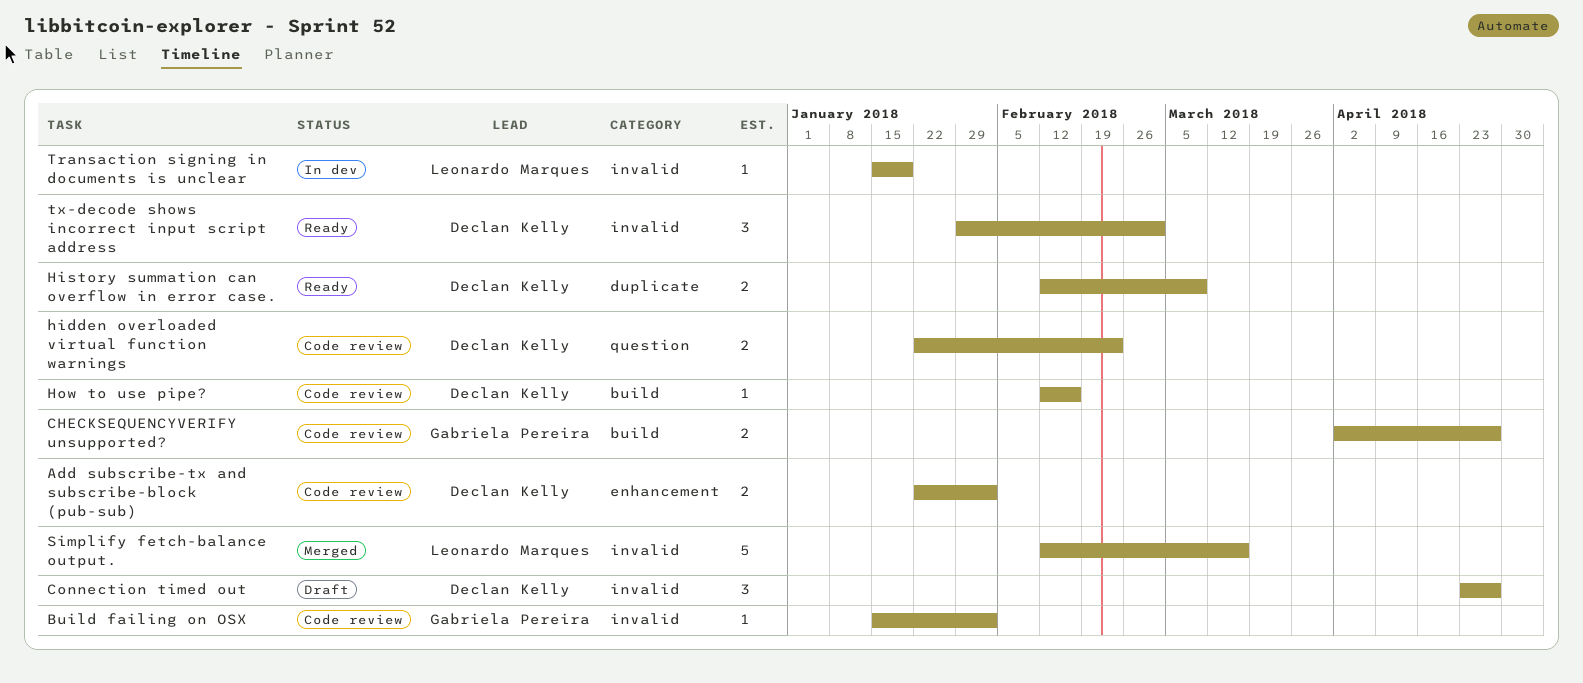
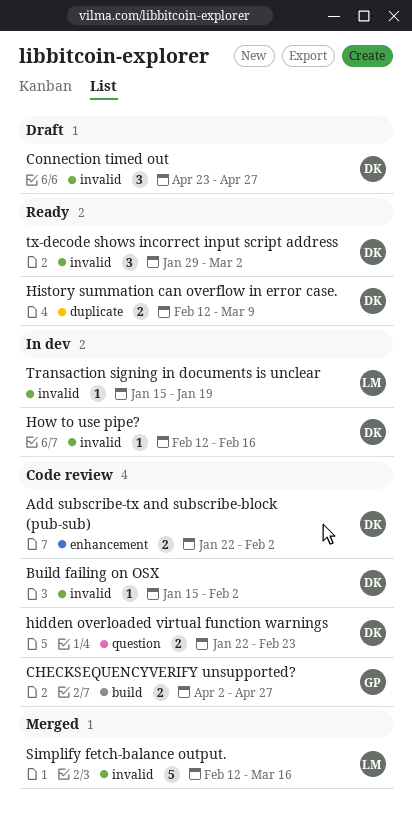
Build failing on OSX, owner: Gabriela Pereira -> Declan Kelly
How to use pipe?, status: Code review -> In dev
How to use pipe?, label: build -> invalid

